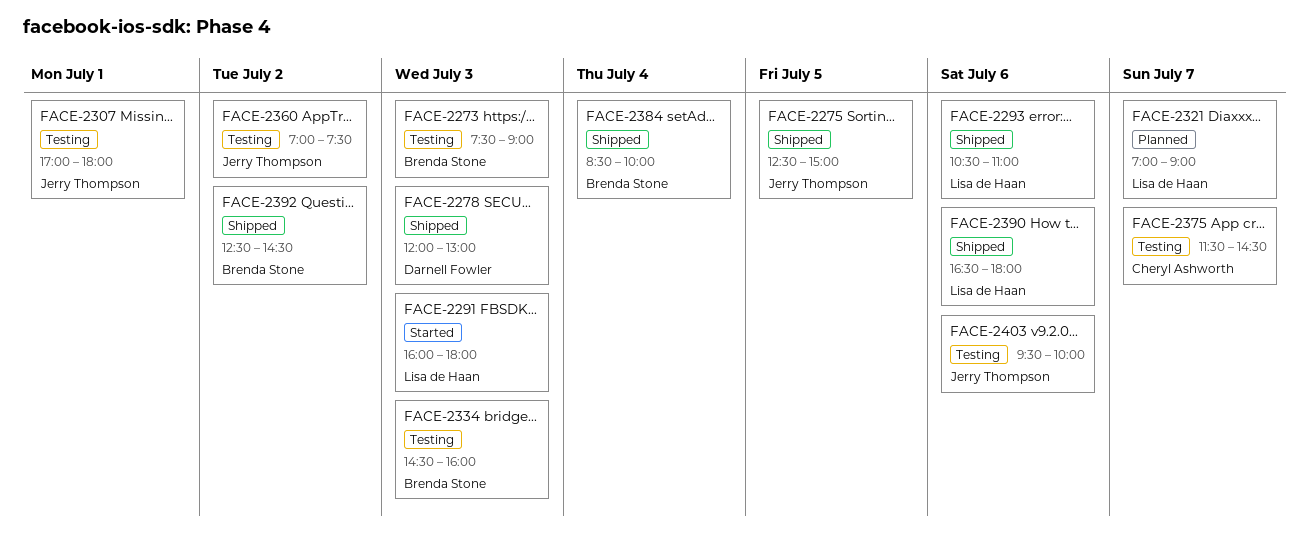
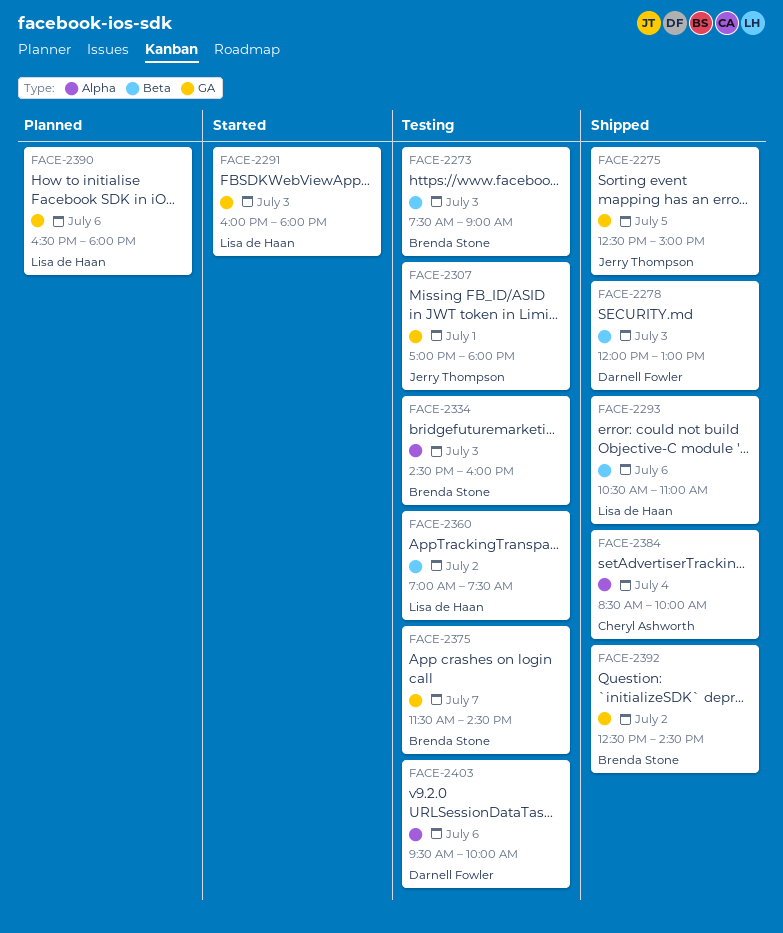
FACE-2321: present -> none
FACE-2360, owner: Jerry Thompson -> Lisa de Haan
FACE-2375, owner: Cheryl Ashworth -> Brenda Stone
FACE-2384, owner: Brenda Stone -> Cheryl Ashworth
FACE-2390, status: Shipped -> Planned
FACE-2403, owner: Jerry Thompson -> Darnell Fowler

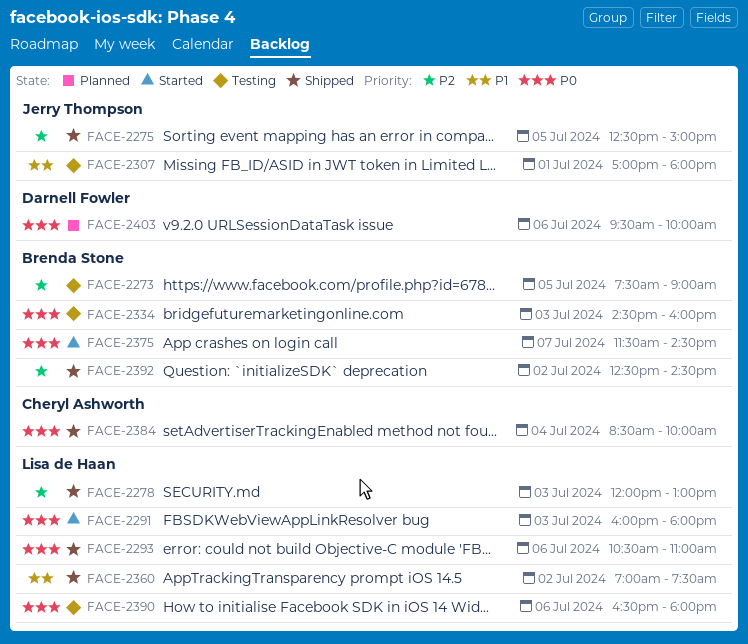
FACE-2273, day: Jul 3 -> Jul 5
FACE-2278, owner: Darnell Fowler -> Lisa de Haan
FACE-2360, status: Testing -> Shipped
FACE-2375, status: Testing -> Started
FACE-2390, status: Planned -> Testing
FACE-2403, status: Testing -> Planned

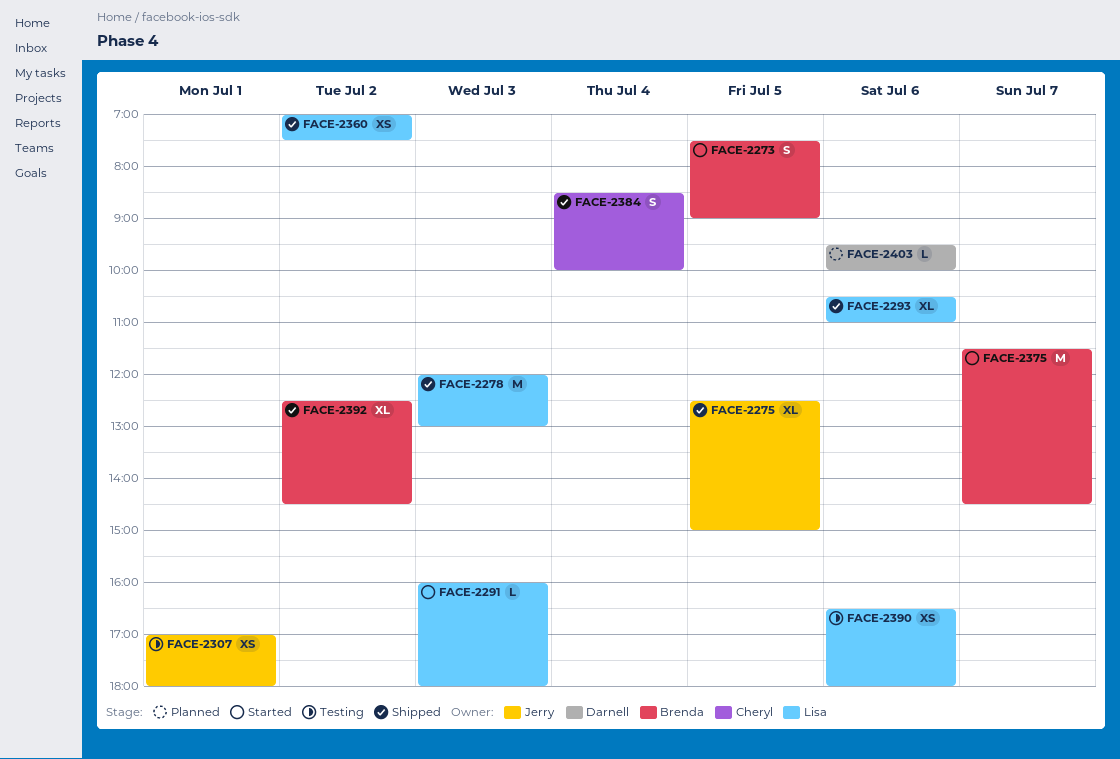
FACE-2273, status: Testing -> Started
FACE-2334: present -> none

